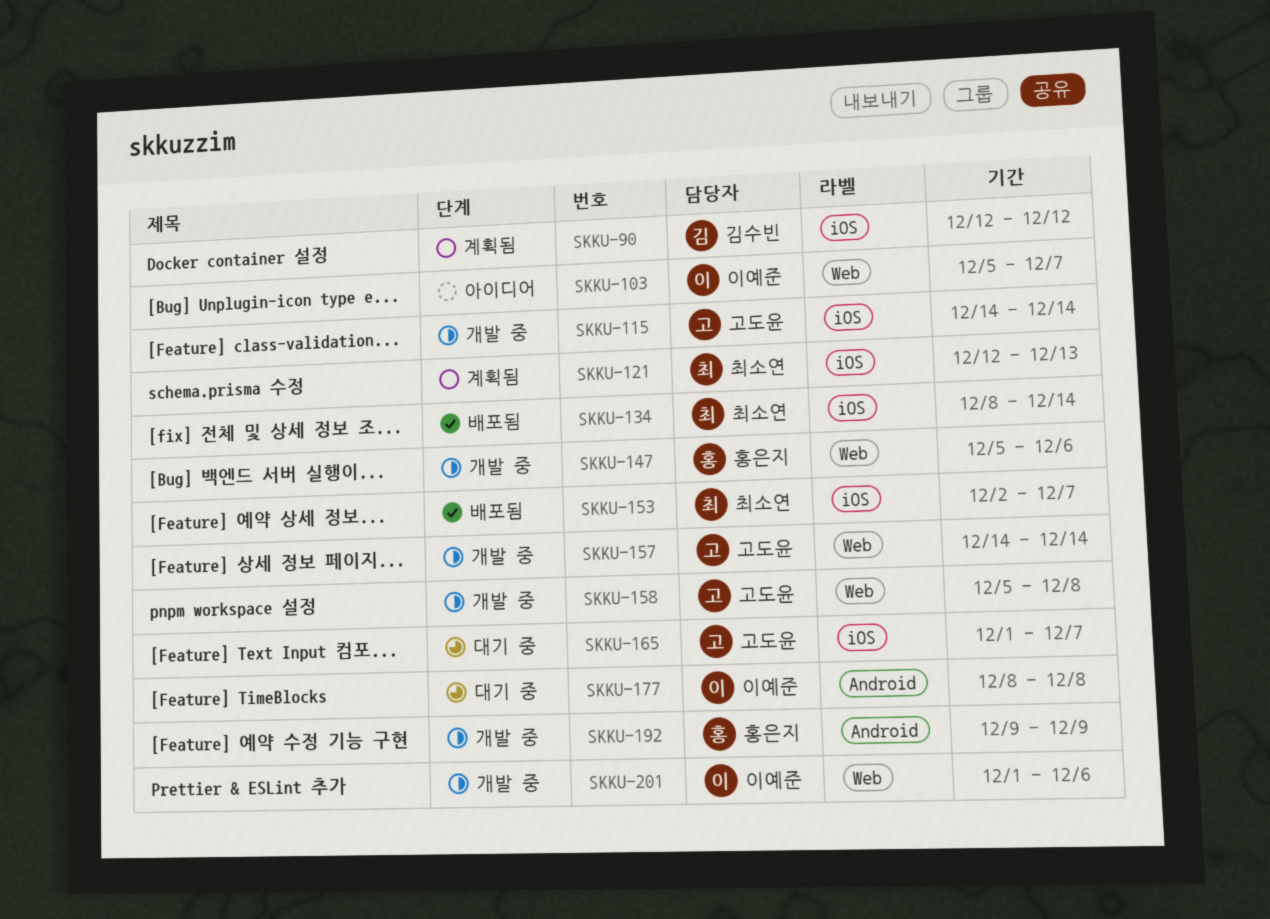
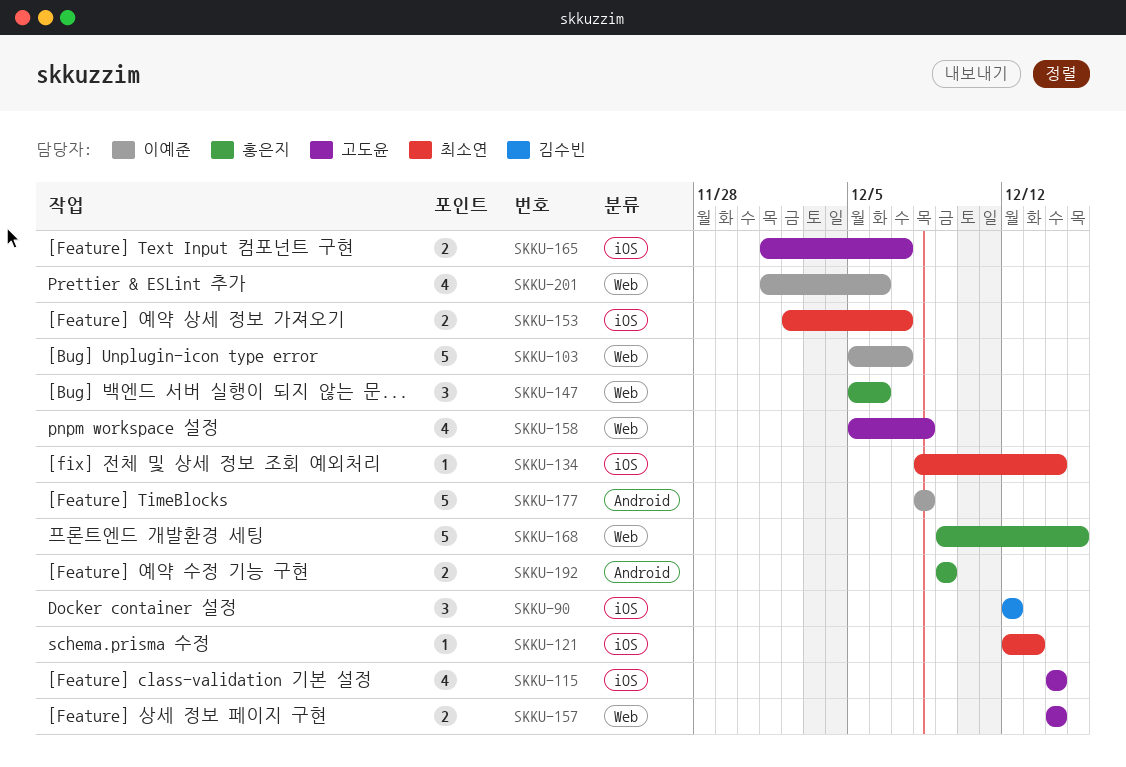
SKKU-168: none -> present

